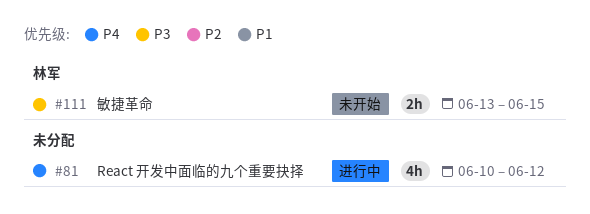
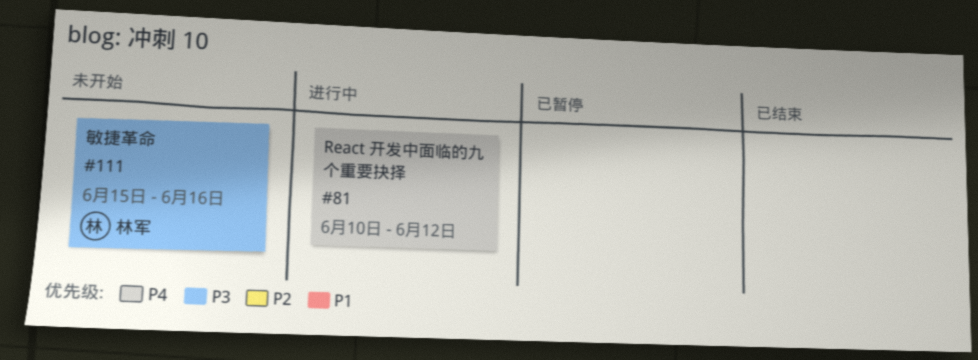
#111, start: Jun 13 -> Jun 15
#111, due: Jun 15 -> Jun 16

